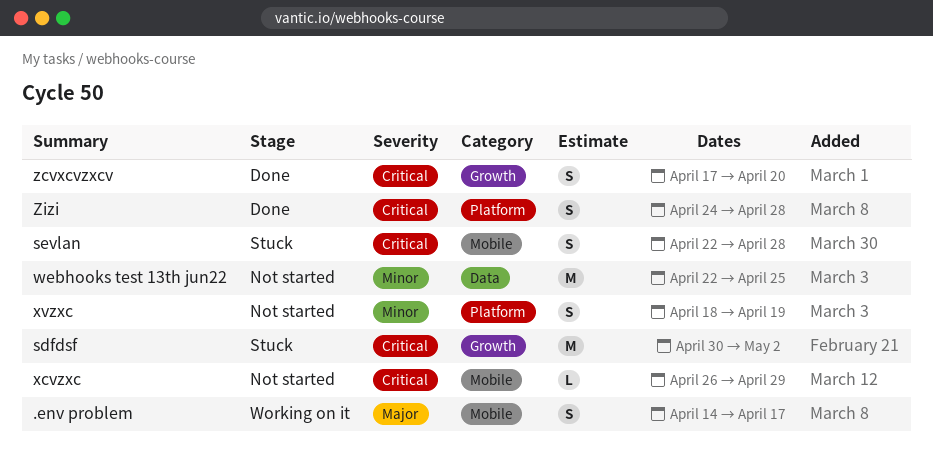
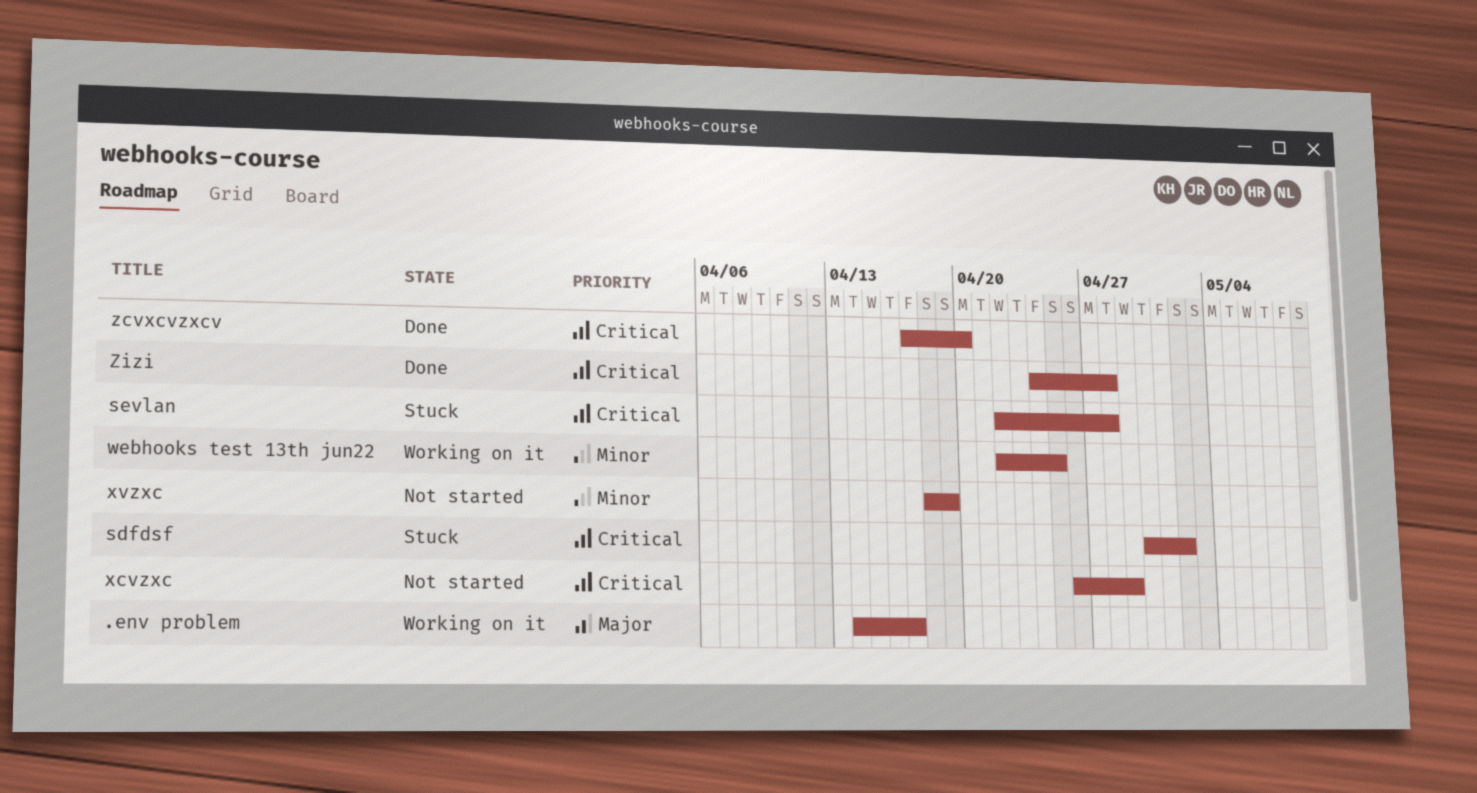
webhooks test 13th jun22, status: Not started -> Working on it

